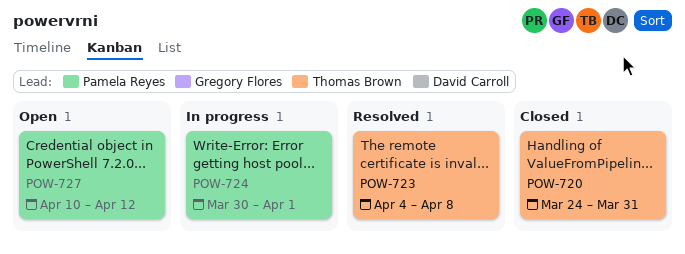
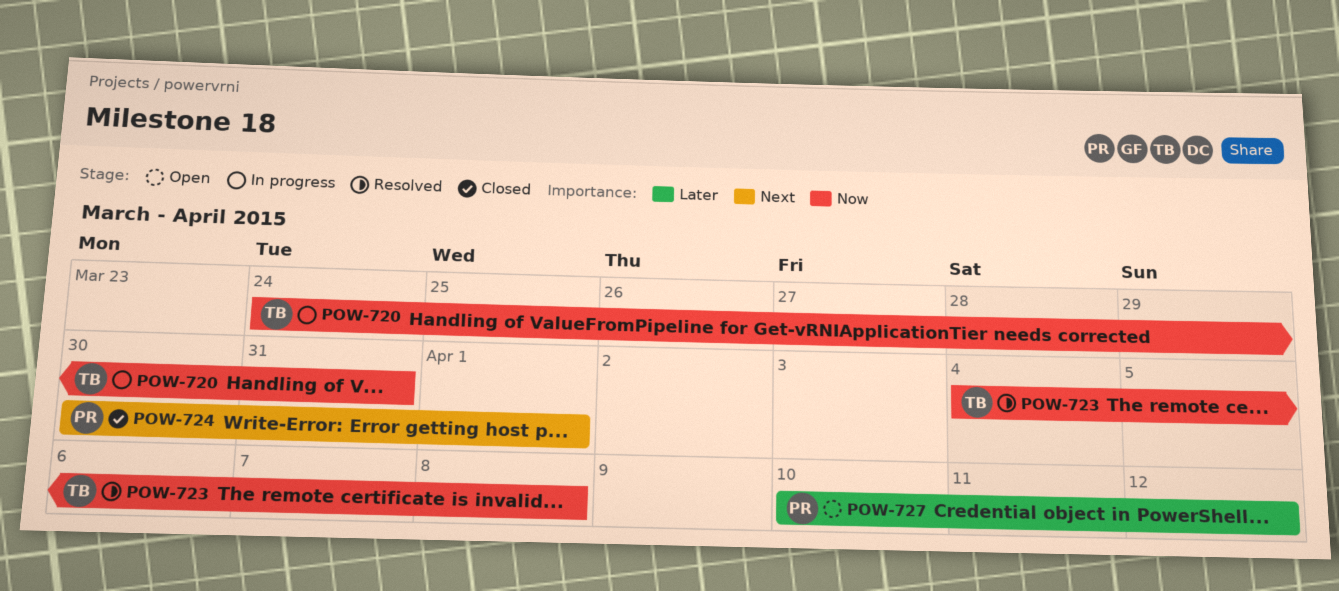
POW-720, status: Closed -> In progress
POW-724, status: In progress -> Closed

